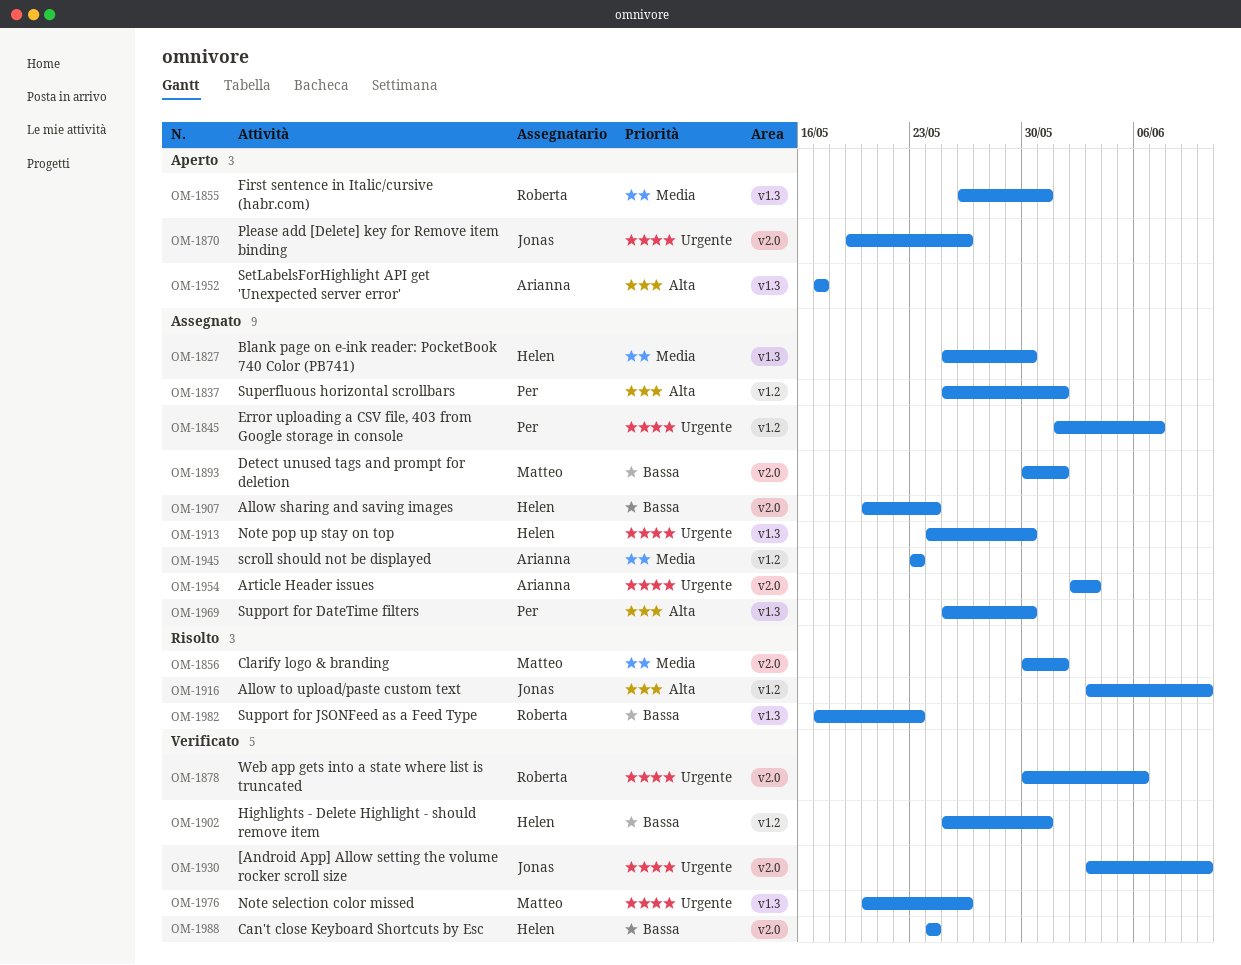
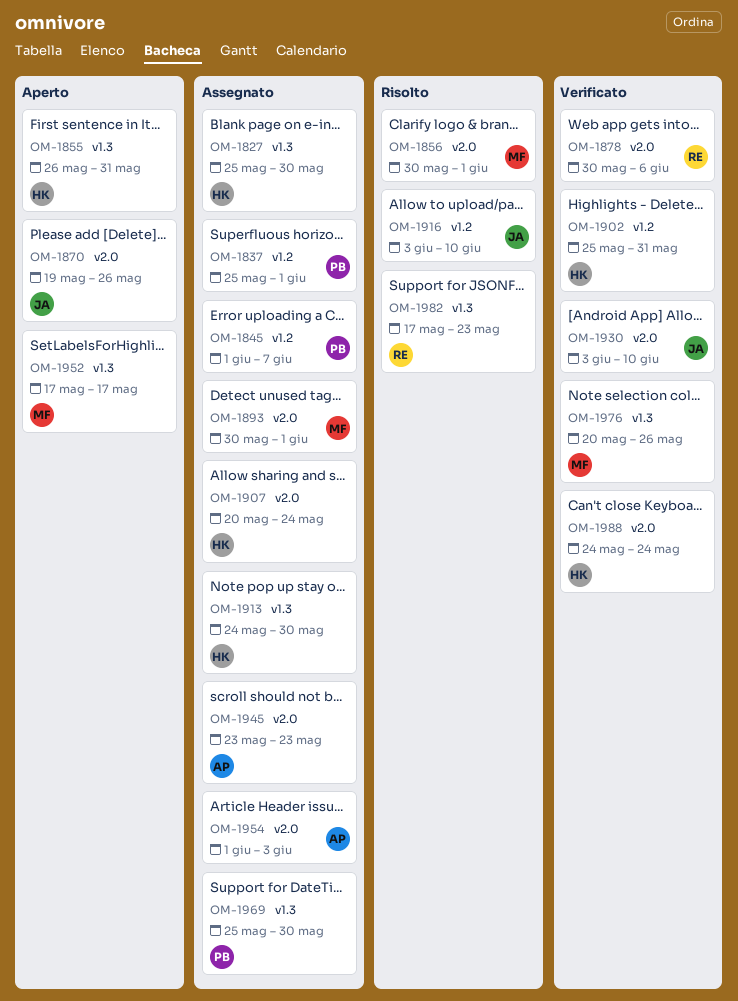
OM-1855, owner: Roberta -> Helen
OM-1945, label: v1.2 -> v2.0
OM-1952, owner: Arianna -> Matteo
OM-1954, start: Jun 2 -> Jun 1

